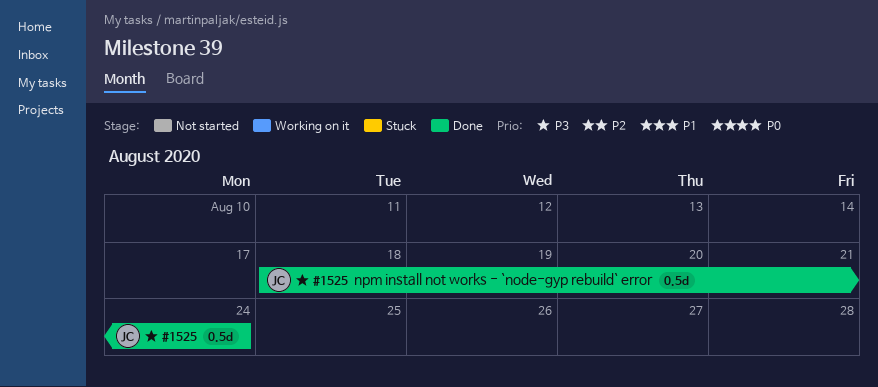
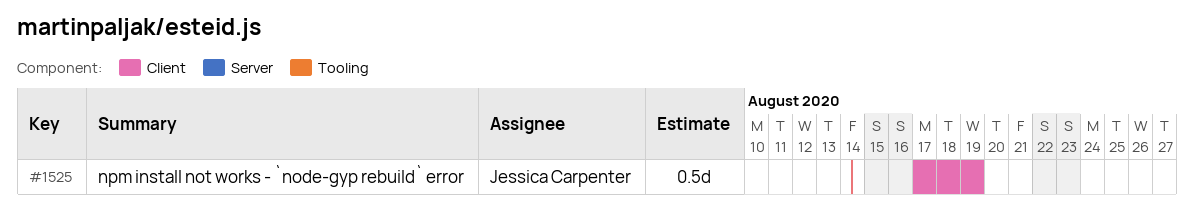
#1525, start: Aug 18 -> Aug 17
#1525, due: Aug 24 -> Aug 19

